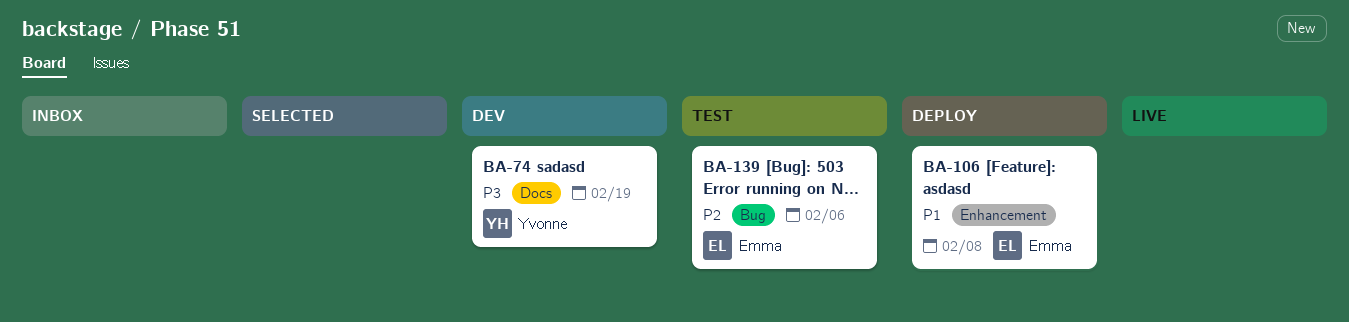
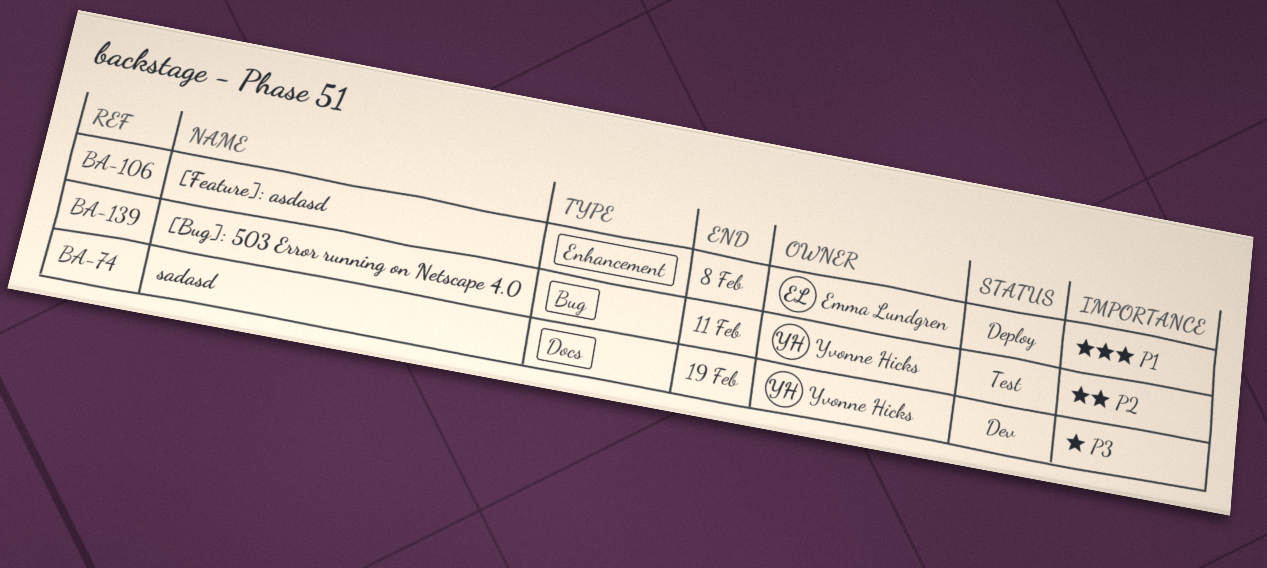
BA-139, owner: Emma Lundgren -> Yvonne Hicks
BA-139, due: Feb 6 -> Feb 11

